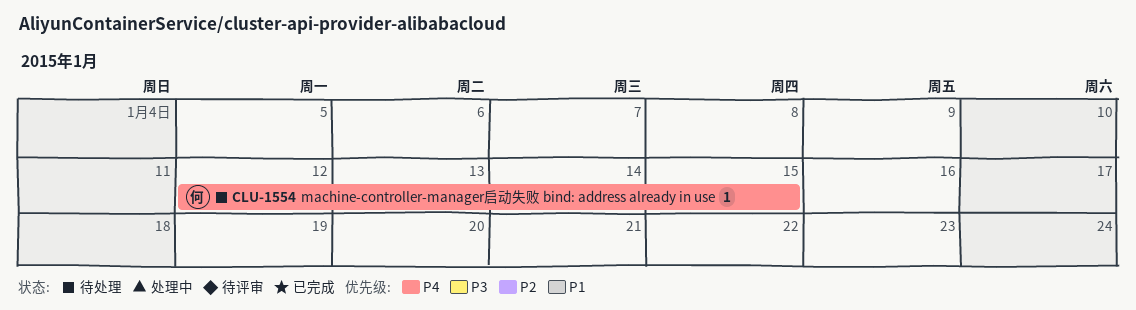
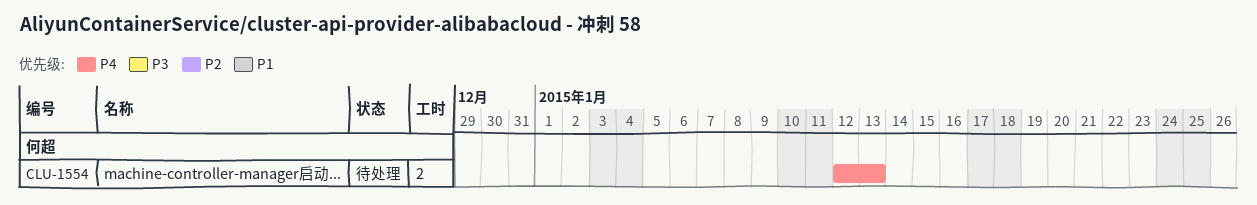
CLU-1554, estimate: 1 -> 2
CLU-1554, due: Jan 15 -> Jan 13

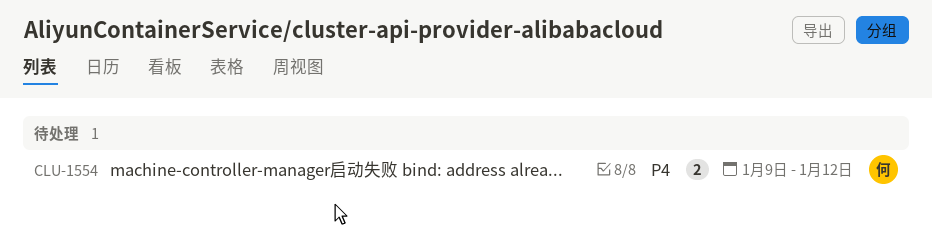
CLU-1554, start: Jan 12 -> Jan 9
CLU-1554, due: Jan 13 -> Jan 12

